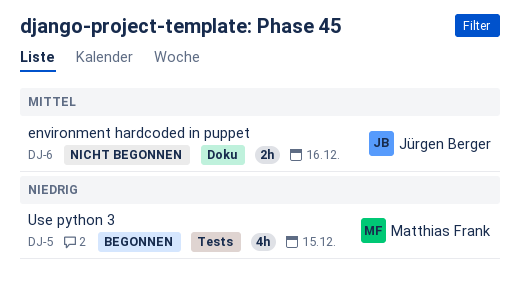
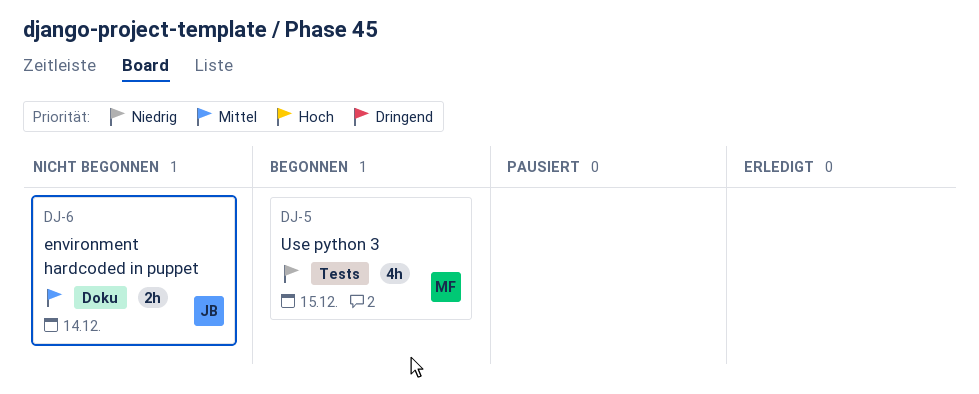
DJ-6, due: Dec 16 -> Dec 14

